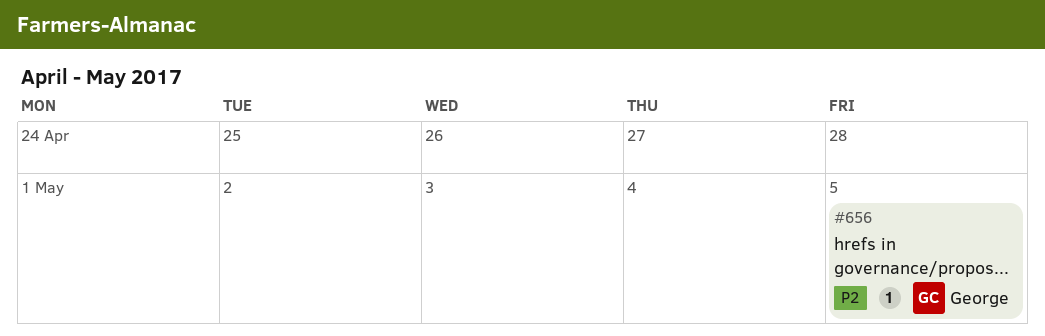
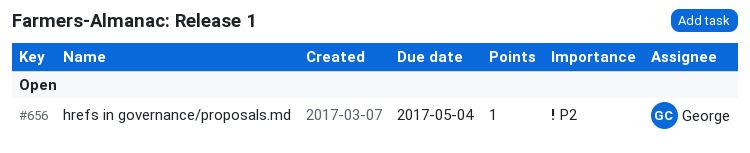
#656, due: May 5 -> May 4

